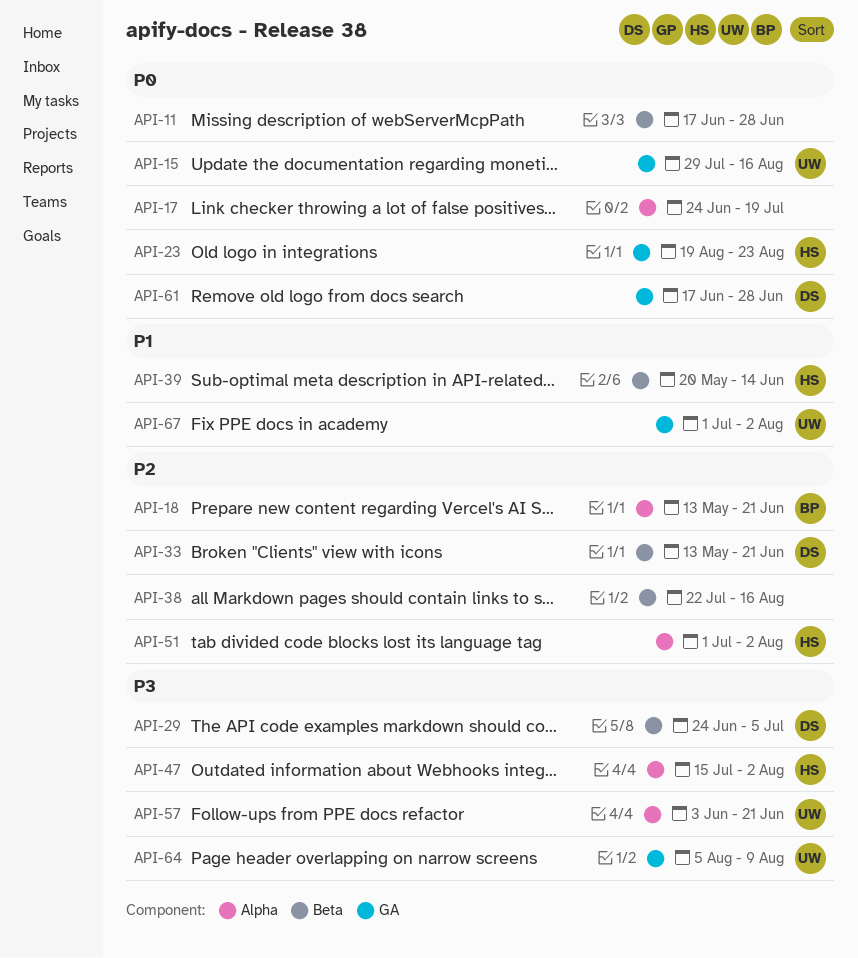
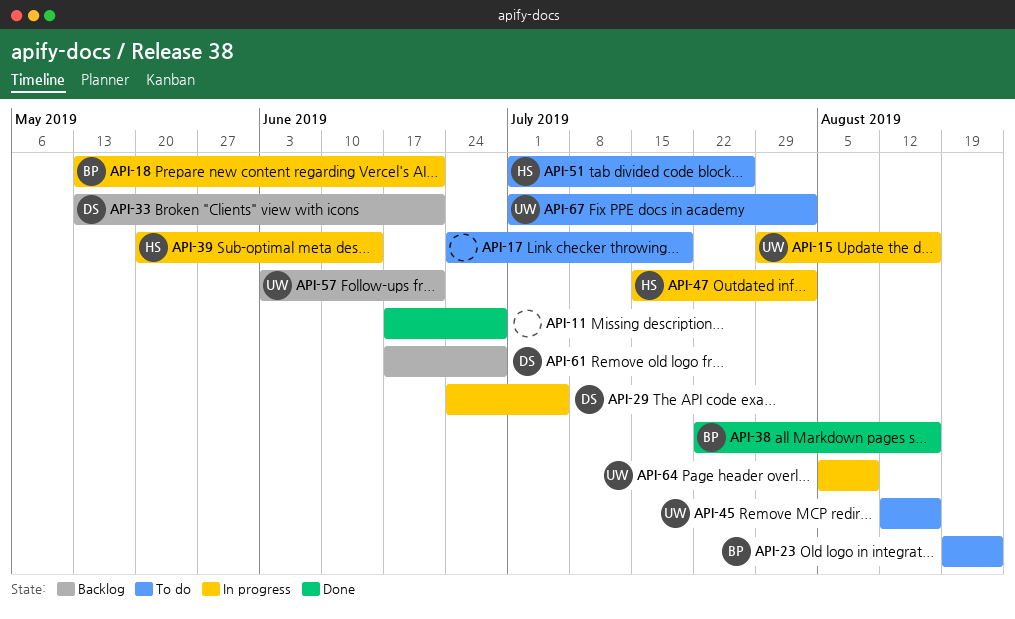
API-23, owner: HS -> BP
API-38, owner: none -> BP
API-45: none -> present
API-51, due: Aug 2 -> Jul 26

